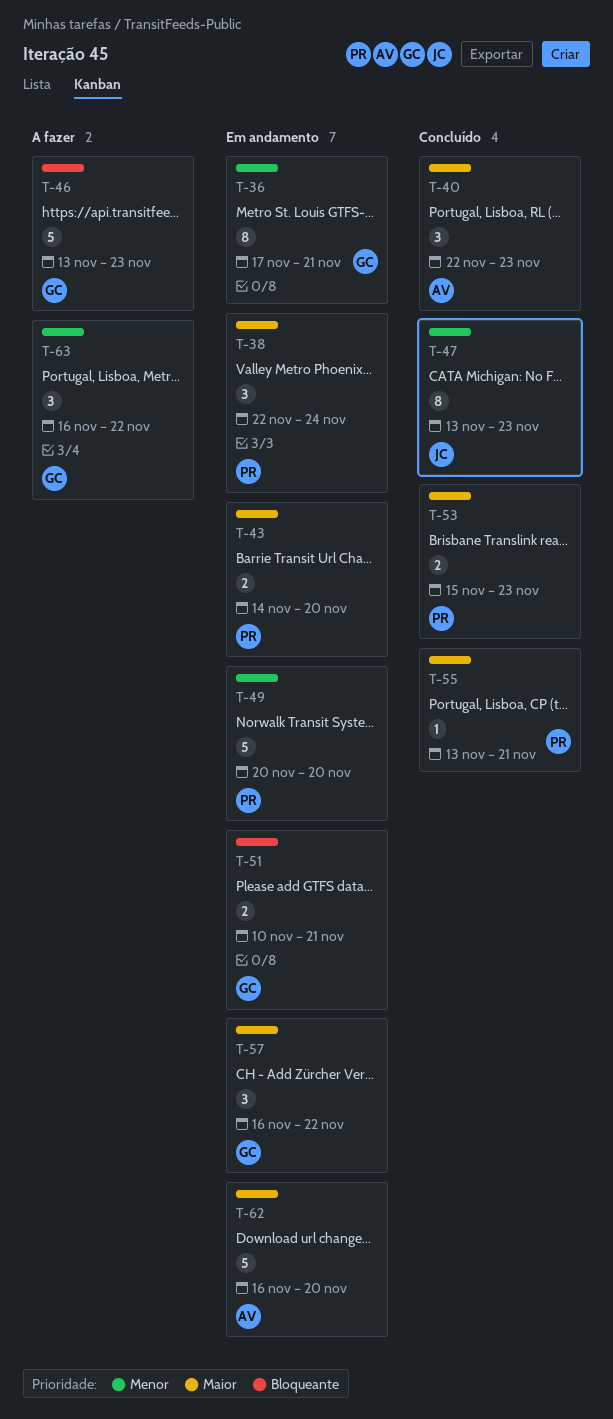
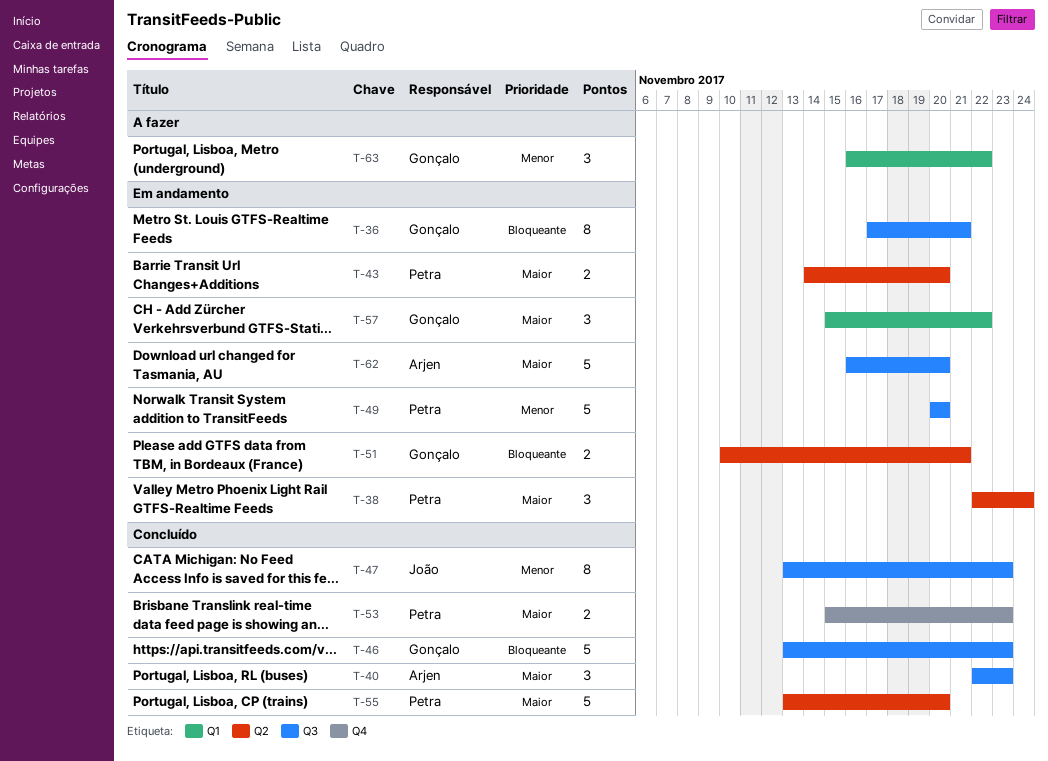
T-36, priority: Menor -> Bloqueante
T-46, status: A fazer -> Concluído
T-55, estimate: 1 -> 5
T-55, due: Nov 21 -> Nov 20
T-57, start: Nov 16 -> Nov 15

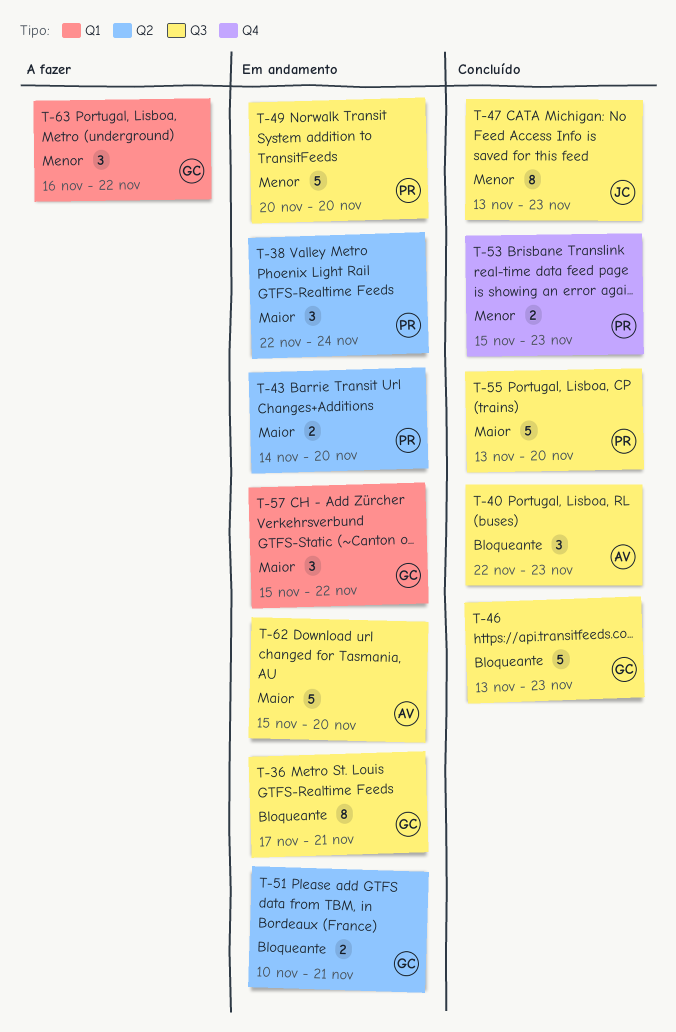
T-40, priority: Maior -> Bloqueante
T-53, priority: Maior -> Menor
T-55, label: Q2 -> Q3
T-62, start: Nov 16 -> Nov 15

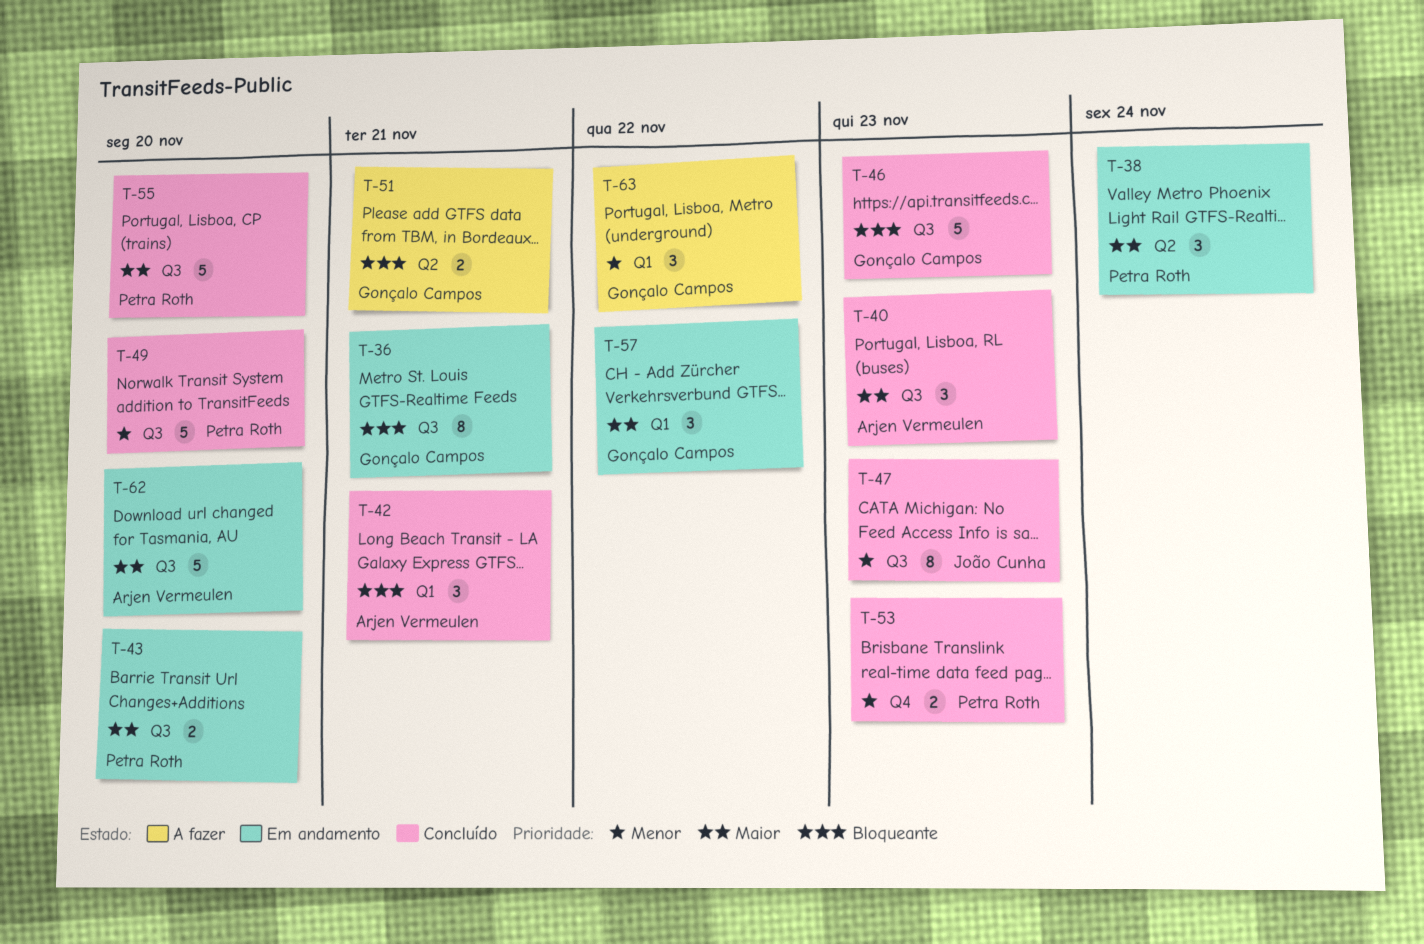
T-40, priority: Bloqueante -> Maior
T-42: none -> present
T-43, label: Q2 -> Q3
T-49, status: Em andamento -> Concluído
T-51, status: Em andamento -> A fazer

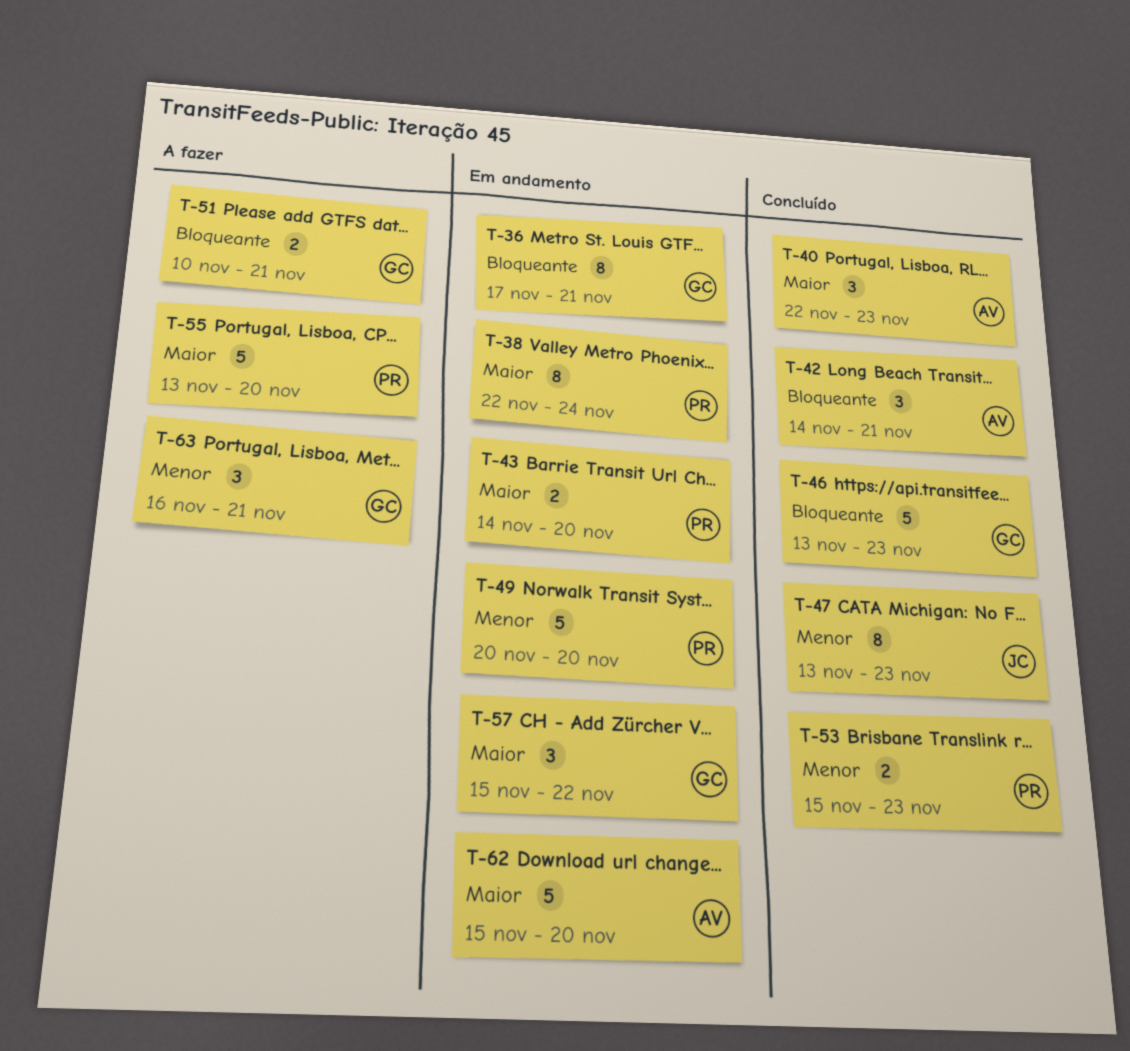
T-38, estimate: 3 -> 8
T-49, status: Concluído -> Em andamento
T-55, status: Concluído -> A fazer
T-63, due: Nov 22 -> Nov 21

